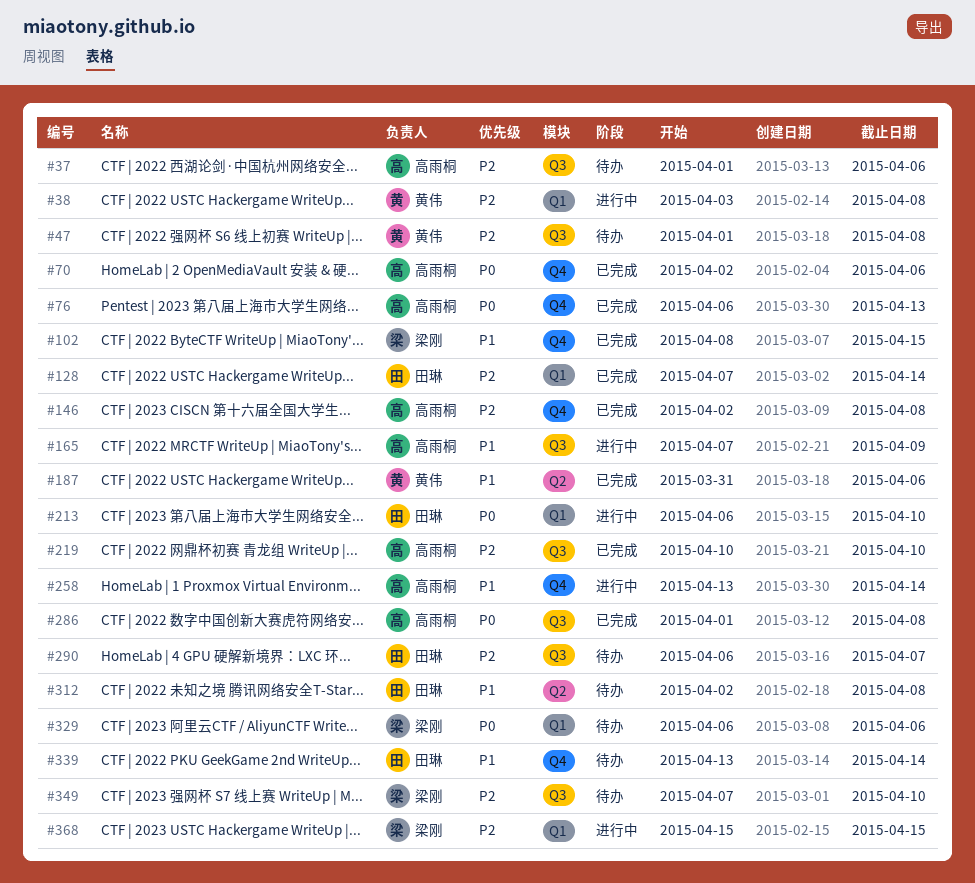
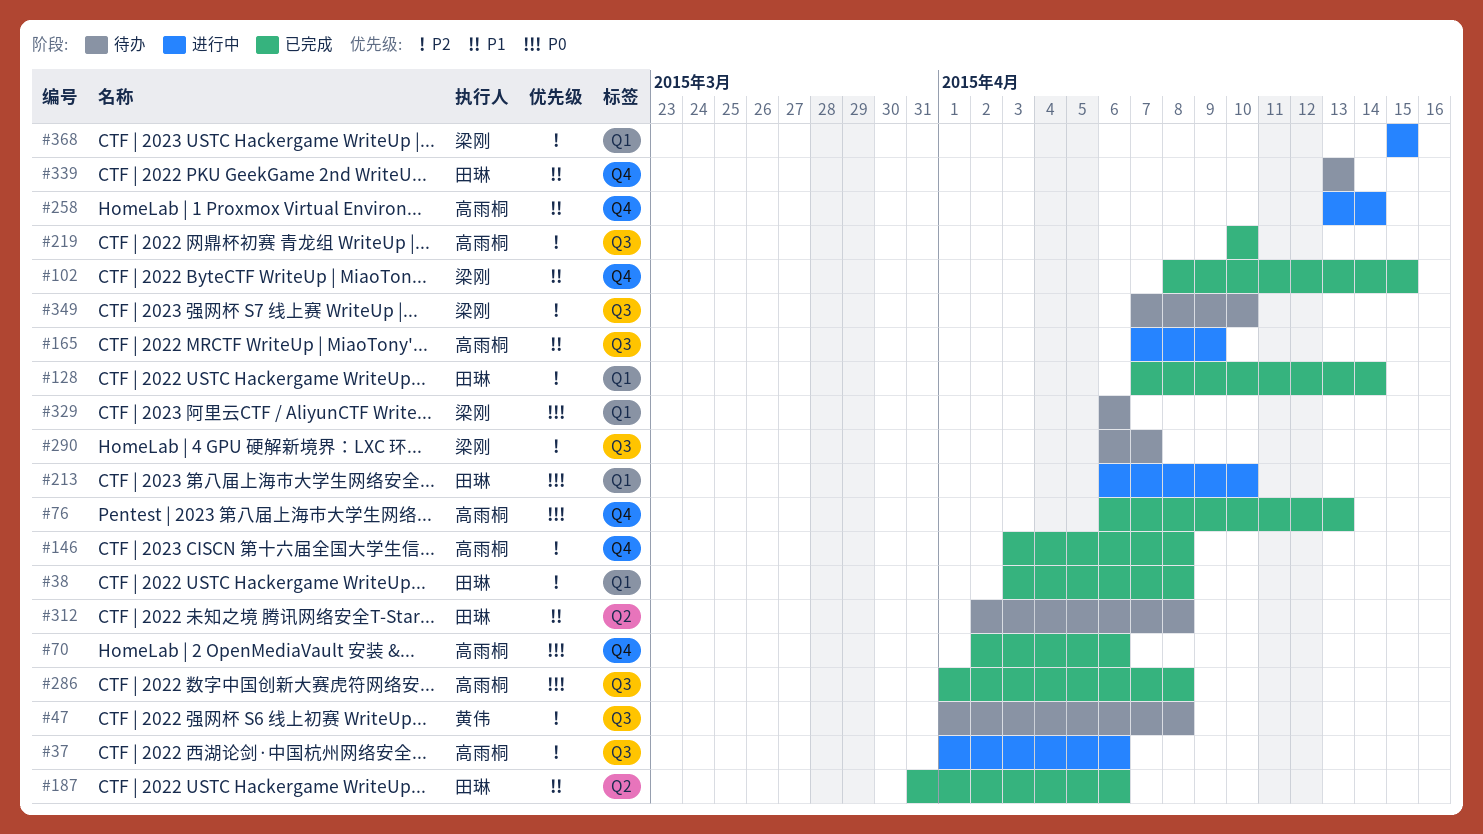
#37, status: 待办 -> 进行中
#38, status: 进行中 -> 已完成
#38, owner: 黄伟 -> 田琳
#146, start: Apr 2 -> Apr 3
#187, owner: 黄伟 -> 田琳
#290, owner: 田琳 -> 梁刚
#339, due: Apr 14 -> Apr 13

